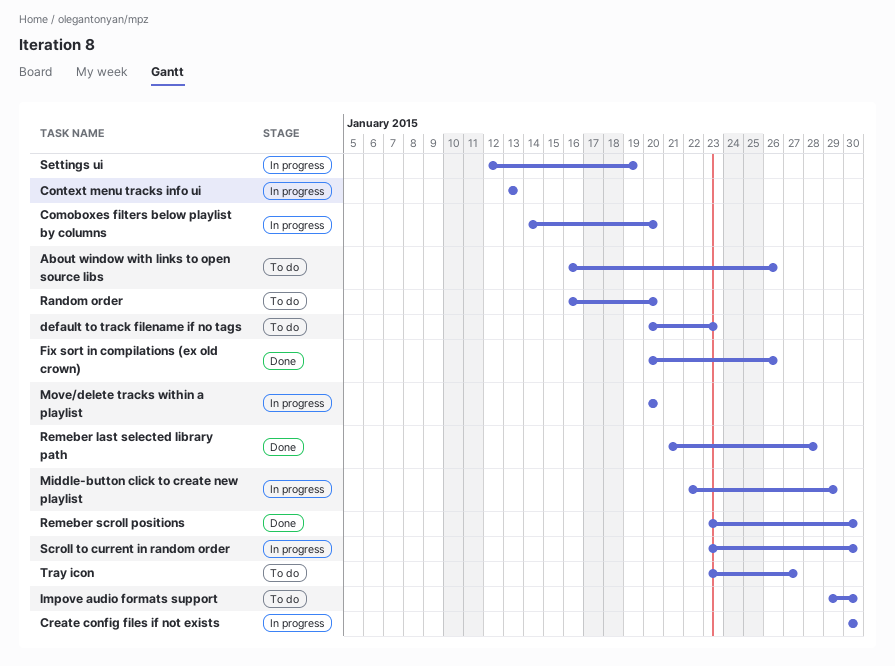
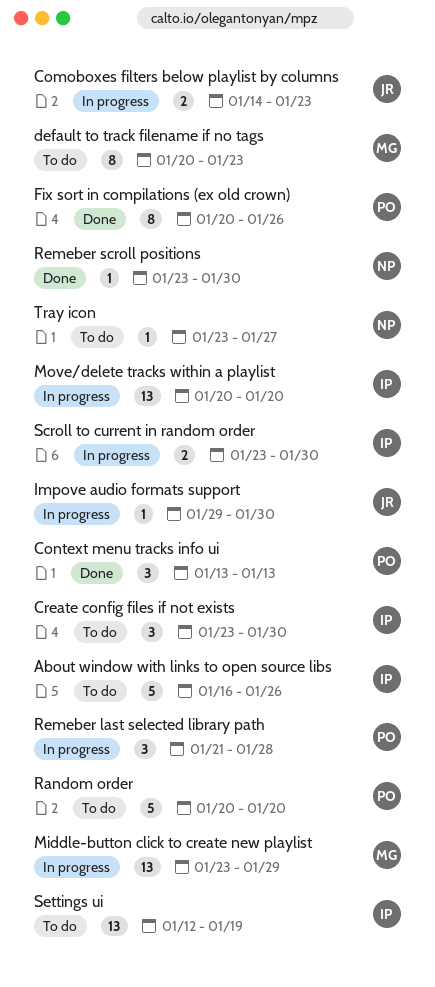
Comoboxes filters below playlist by columns, due: Jan 20 -> Jan 23
Context menu tracks info ui, status: In progress -> Done
Create config files if not exists, status: In progress -> To do
Create config files if not exists, start: Jan 30 -> Jan 23
Impove audio formats support, status: To do -> In progress
Middle-button click to create new playlist, start: Jan 22 -> Jan 23
Random order, start: Jan 16 -> Jan 20
Remeber last selected library path, status: Done -> In progress
Settings ui, status: In progress -> To do

